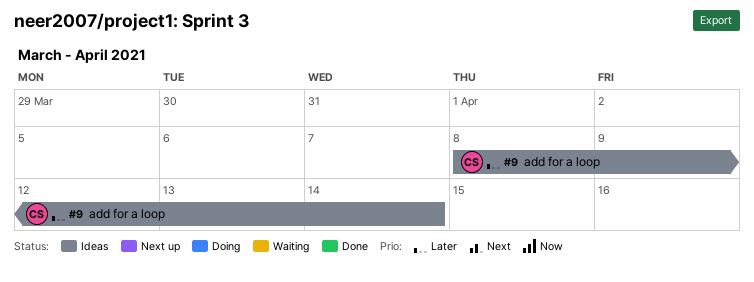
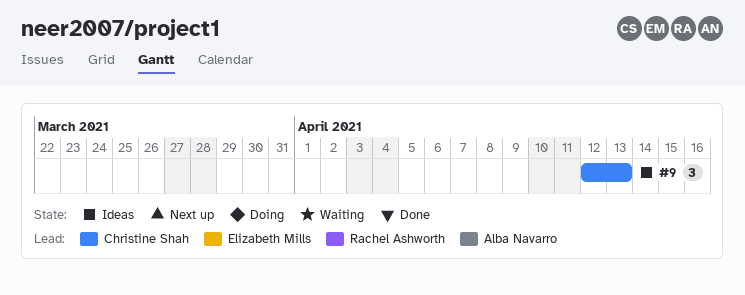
#9, start: Apr 8 -> Apr 12
#9, due: Apr 14 -> Apr 13

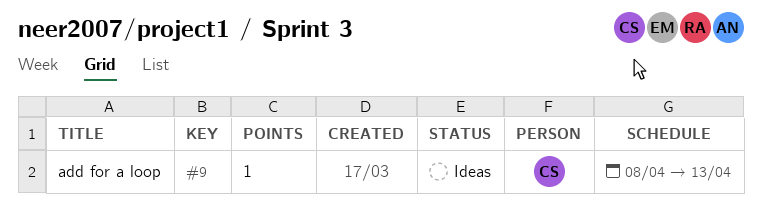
#9, estimate: 3 -> 1
#9, start: Apr 12 -> Apr 8

